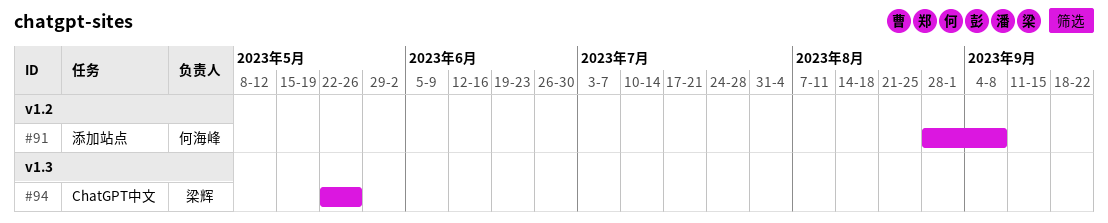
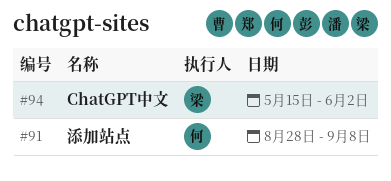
#94, start: May 22 -> May 15
#94, due: May 26 -> Jun 2

